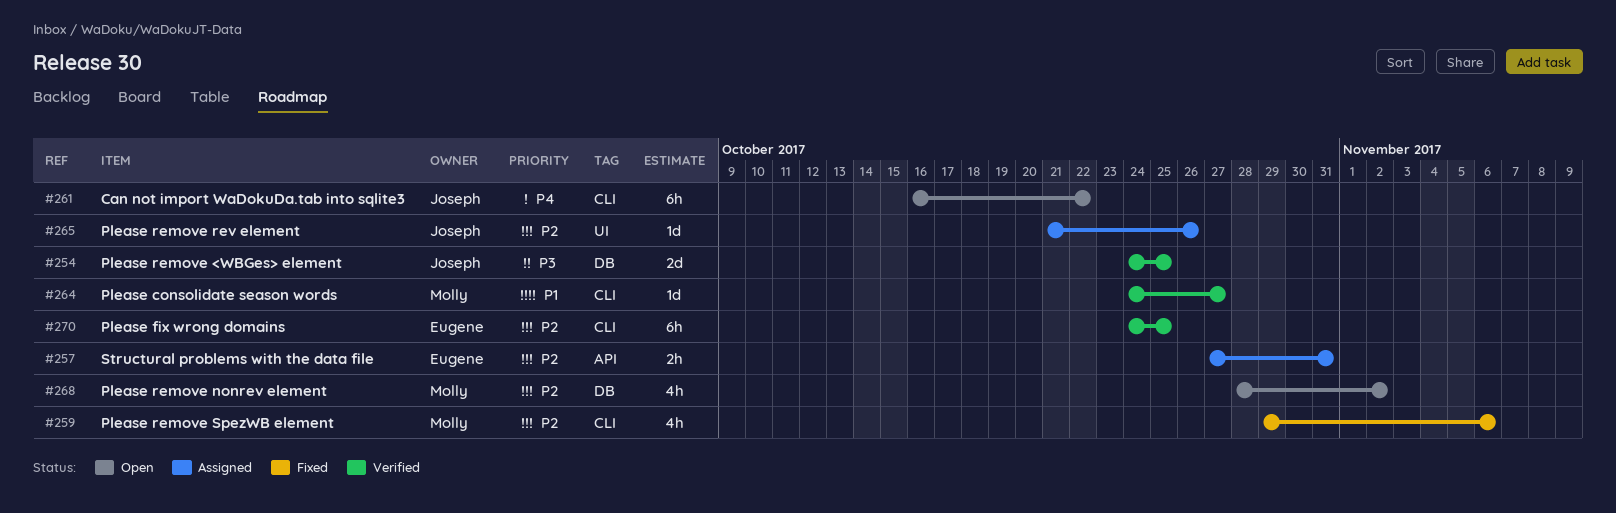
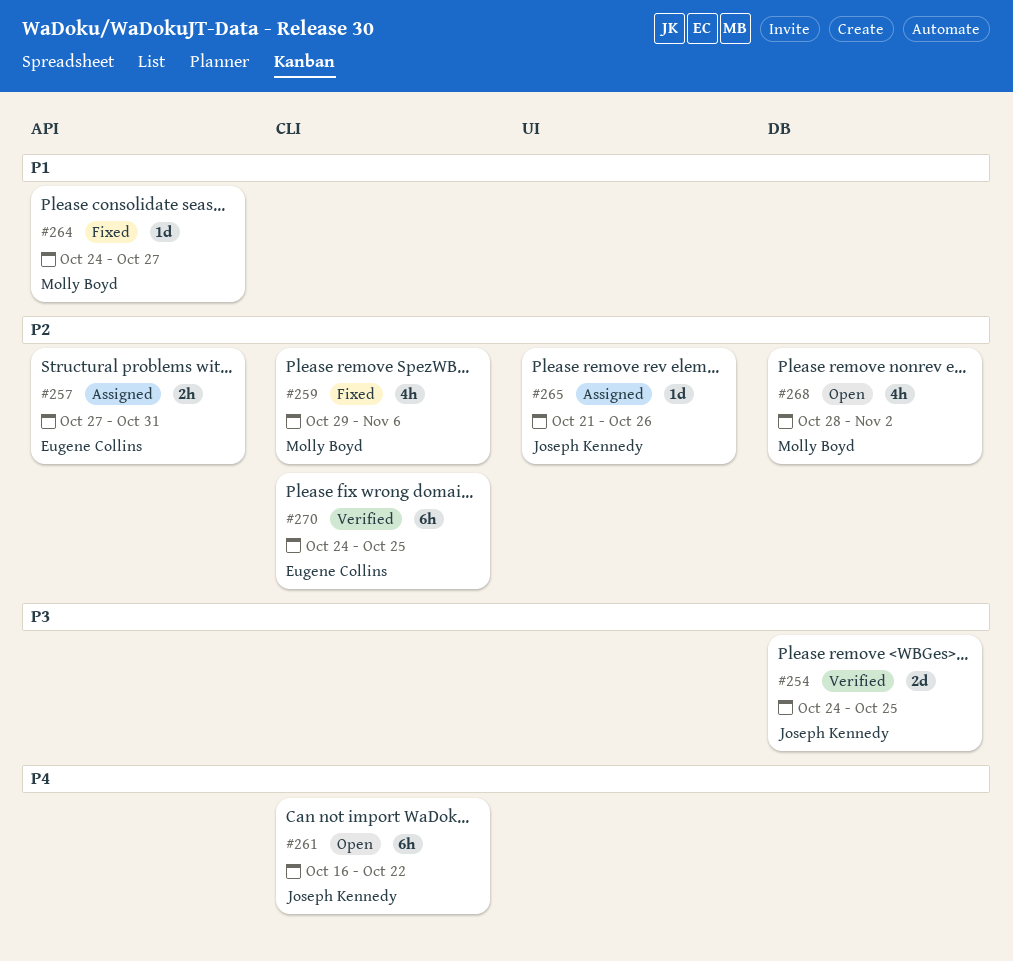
#264, status: Verified -> Fixed
#264, label: CLI -> API

